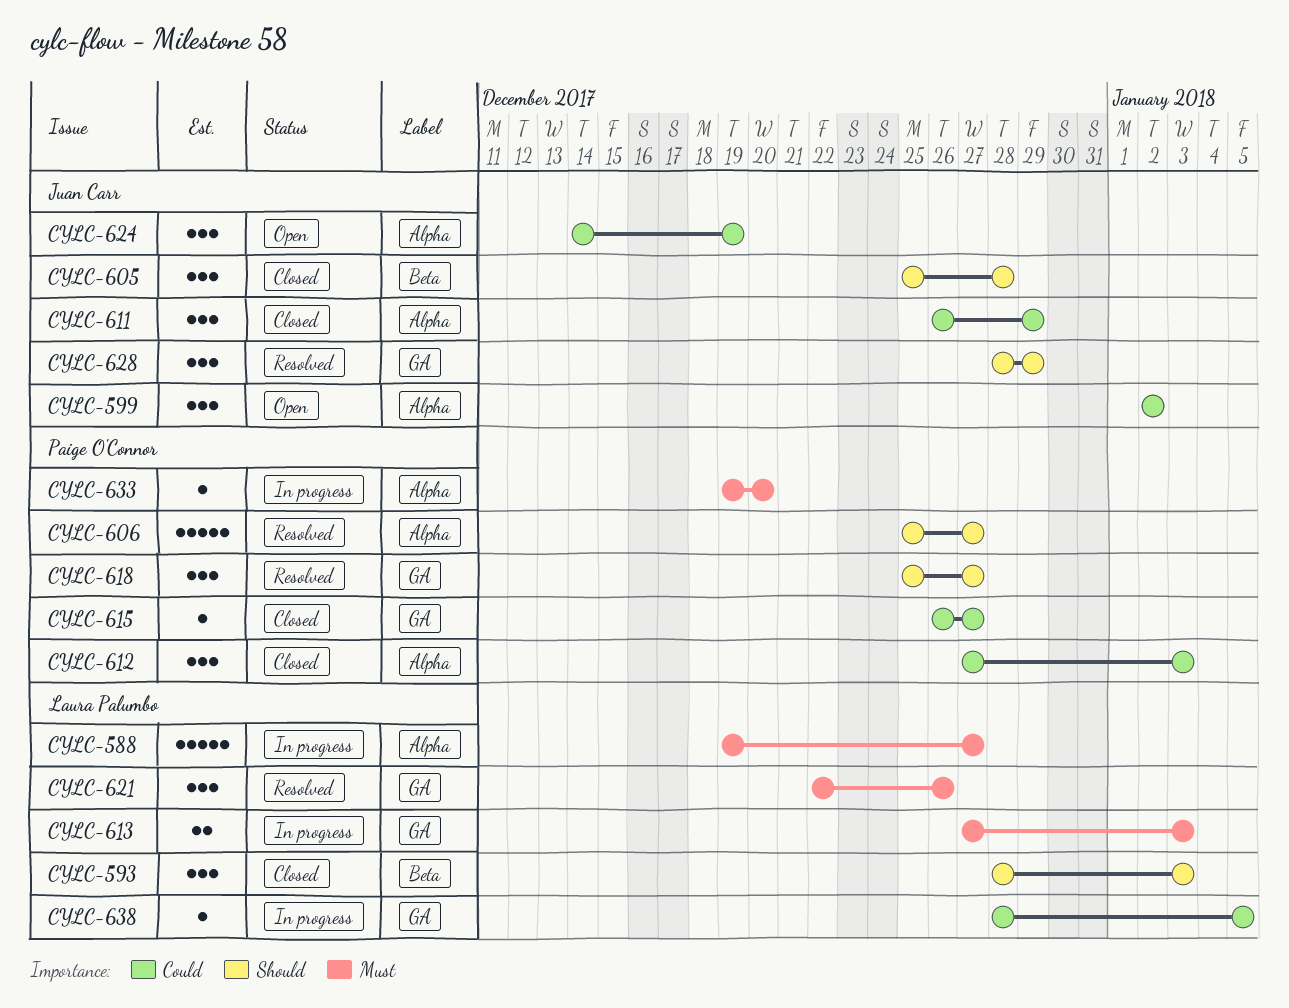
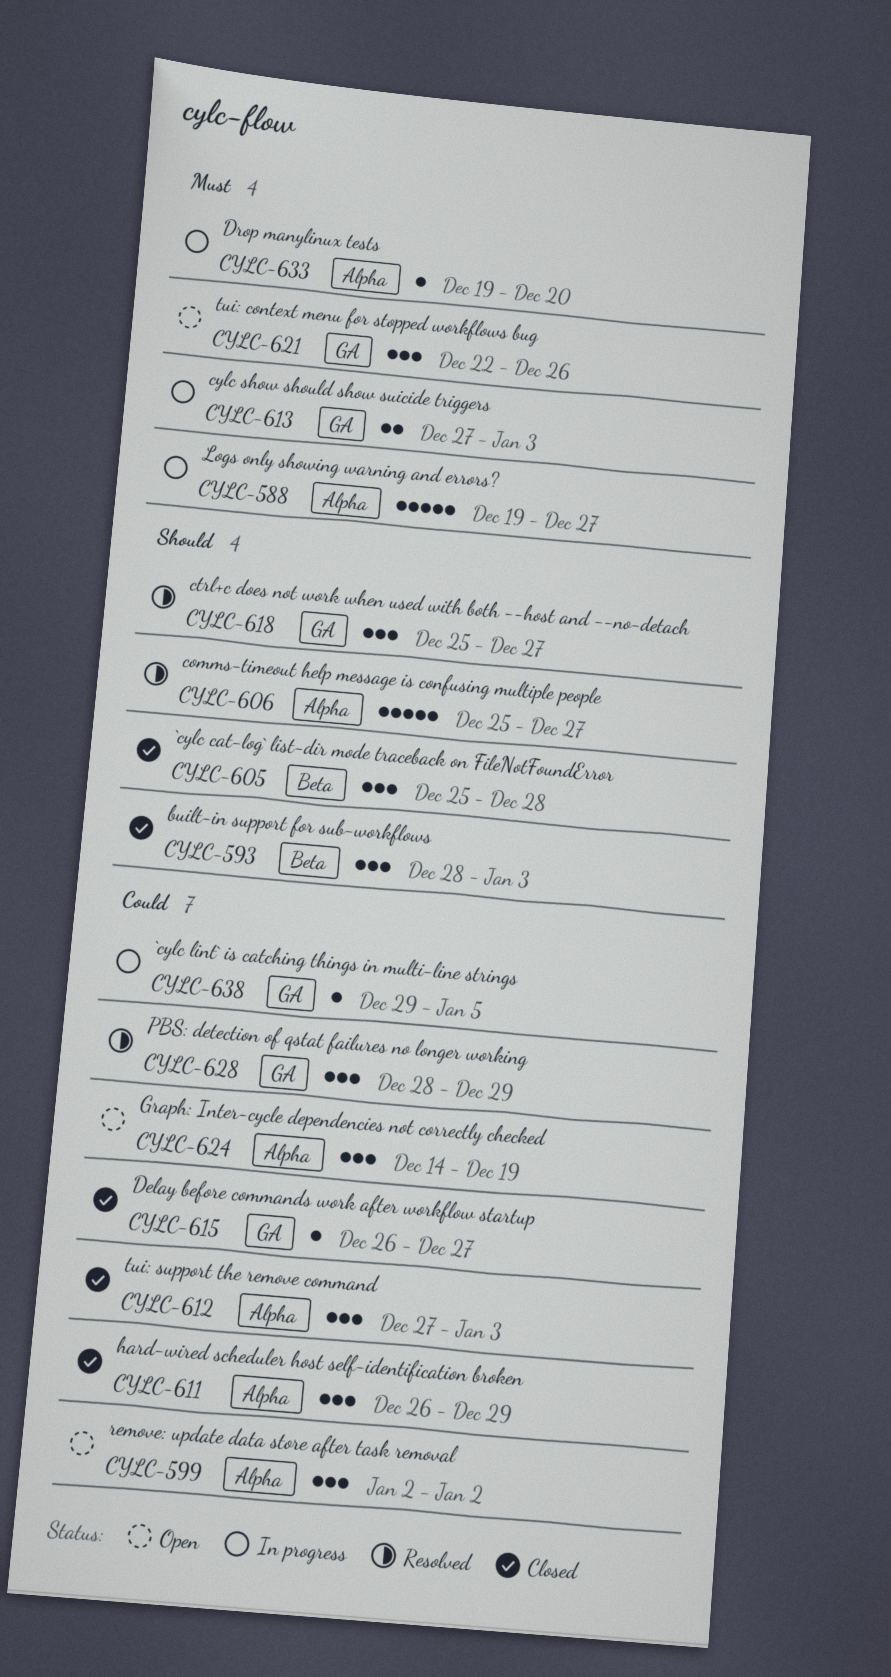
CYLC-621, status: Resolved -> Open
CYLC-628, priority: Should -> Could
CYLC-638, start: Dec 28 -> Dec 29

